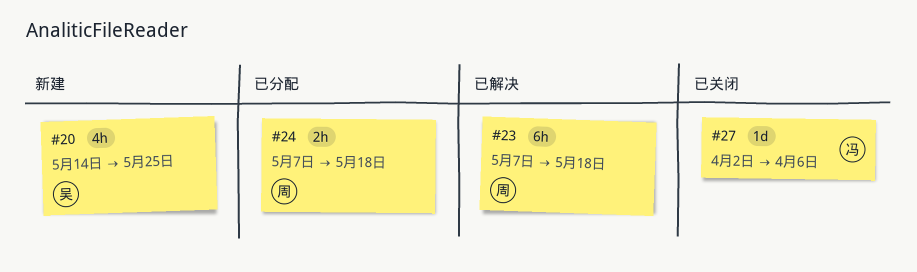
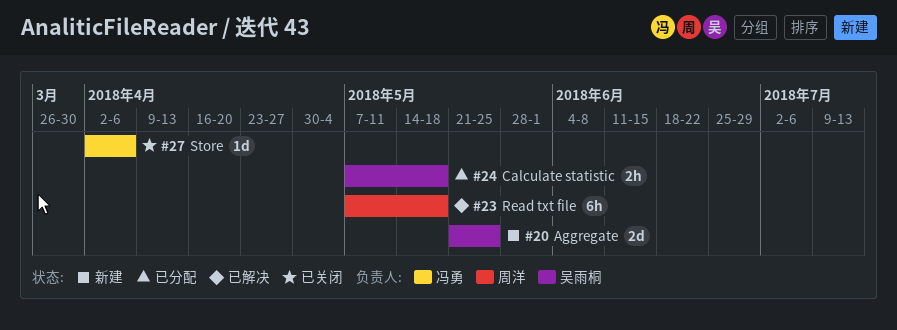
#20, estimate: 4h -> 2d
#20, start: May 14 -> May 21
#24, owner: 周洋 -> 吴雨桐

